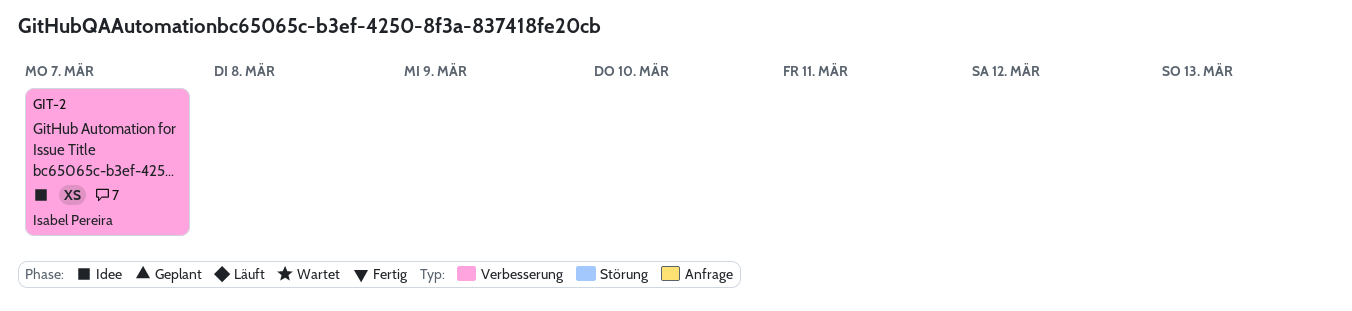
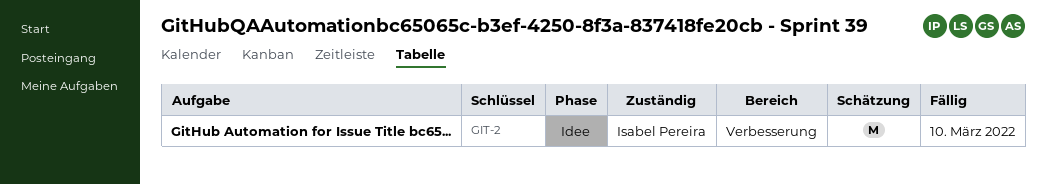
GIT-2, estimate: XS -> M
GIT-2, due: Mar 7 -> Mar 10

